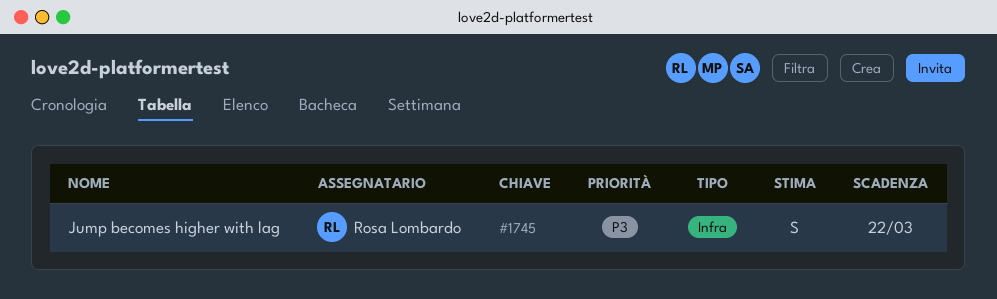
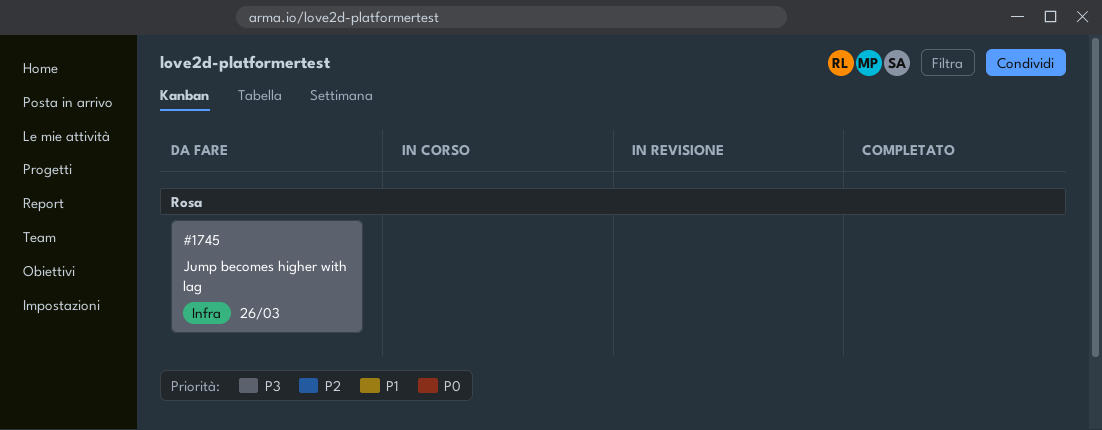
#1745, due: Mar 22 -> Mar 26

